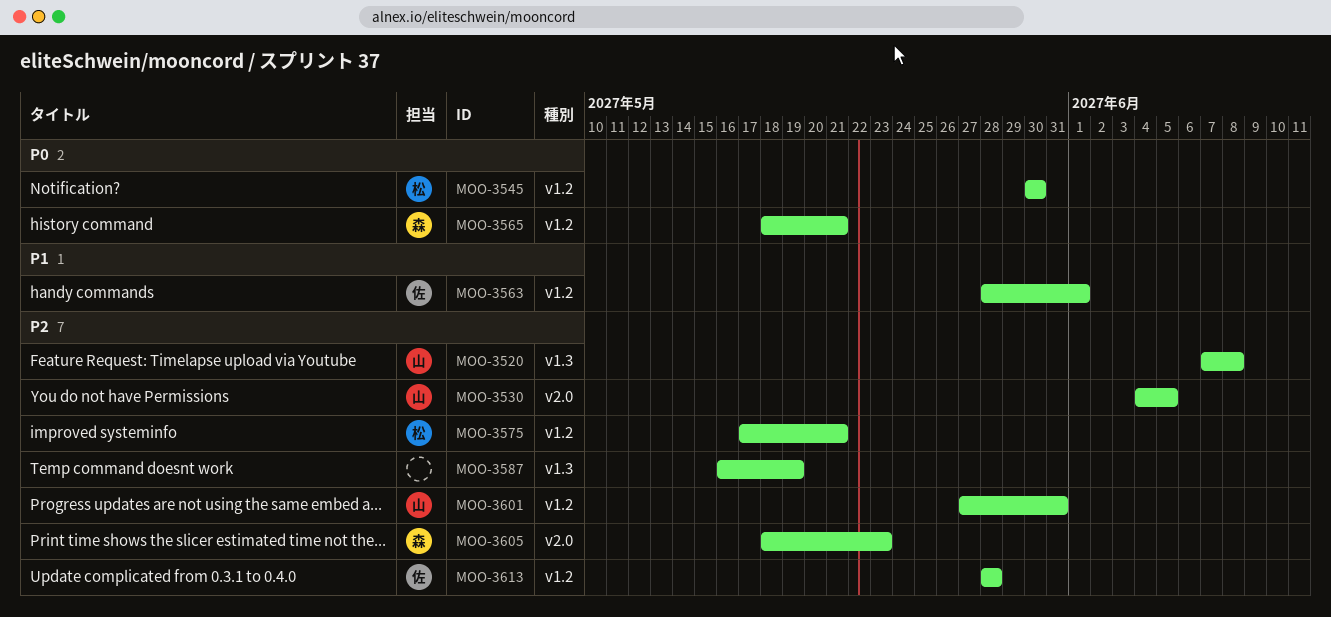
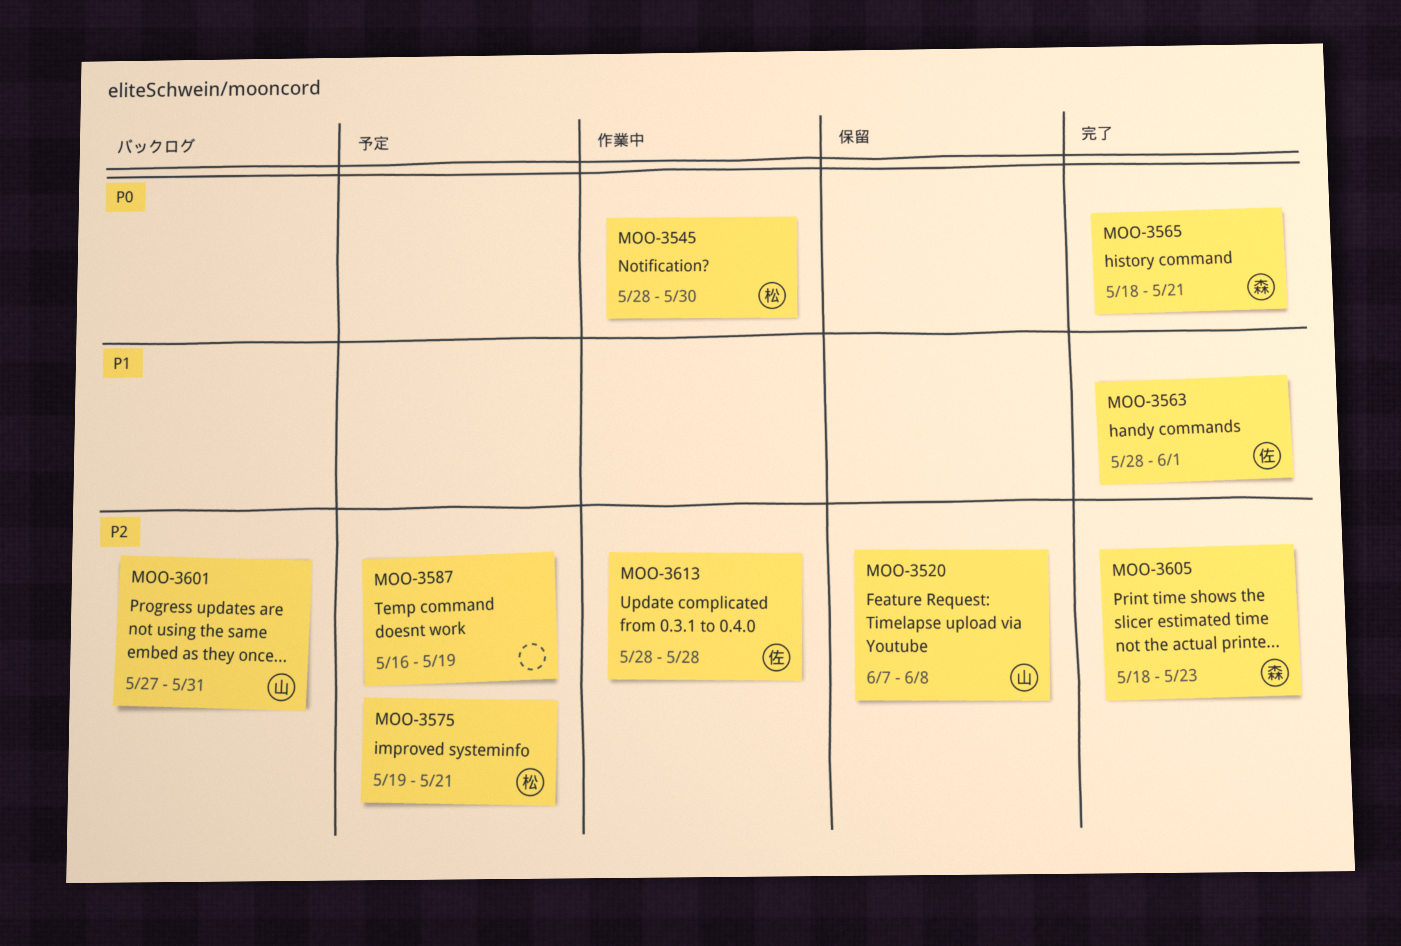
MOO-3530: present -> none
MOO-3545, start: May 30 -> May 28
MOO-3575, start: May 17 -> May 19

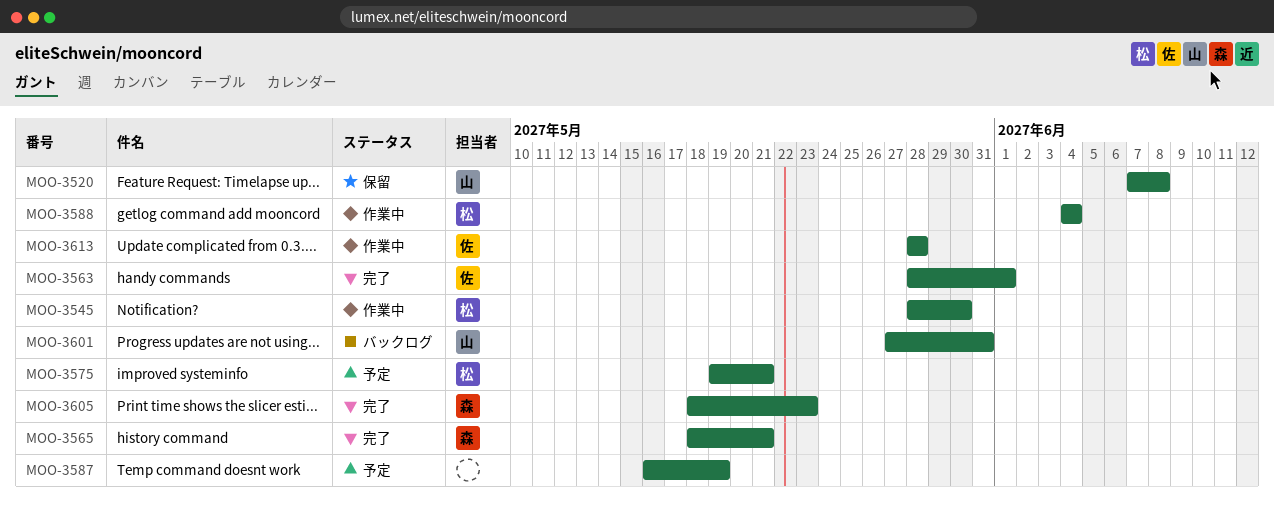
MOO-3588: none -> present

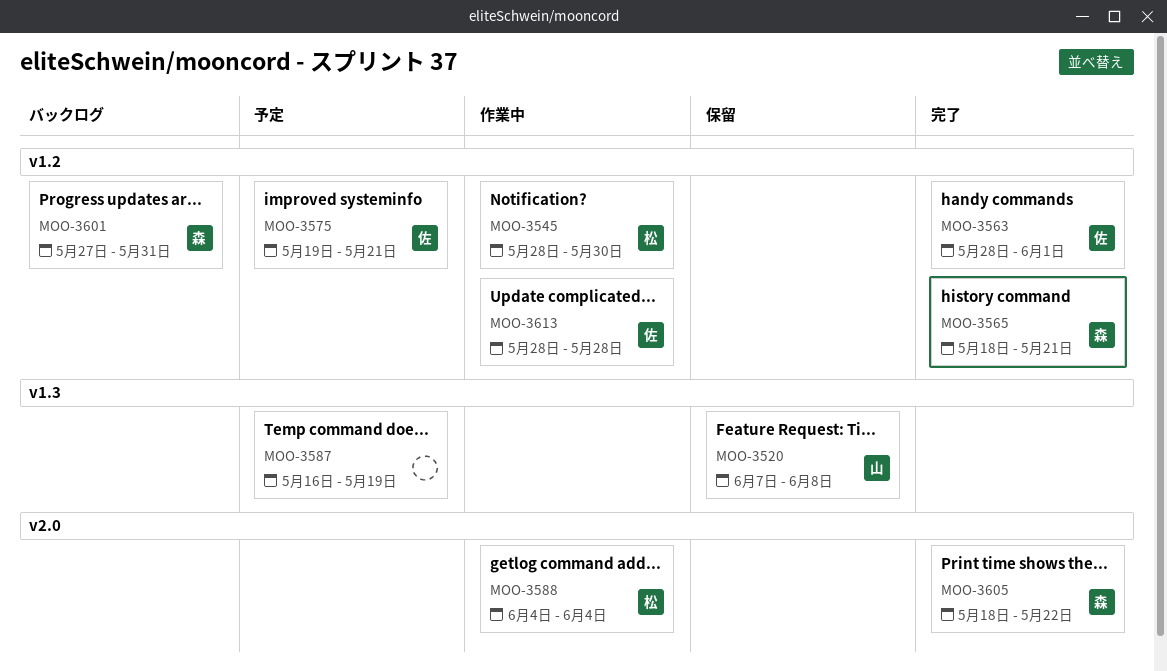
MOO-3575, owner: 松 -> 佐
MOO-3601, owner: 山 -> 森
MOO-3605, due: May 23 -> May 22

